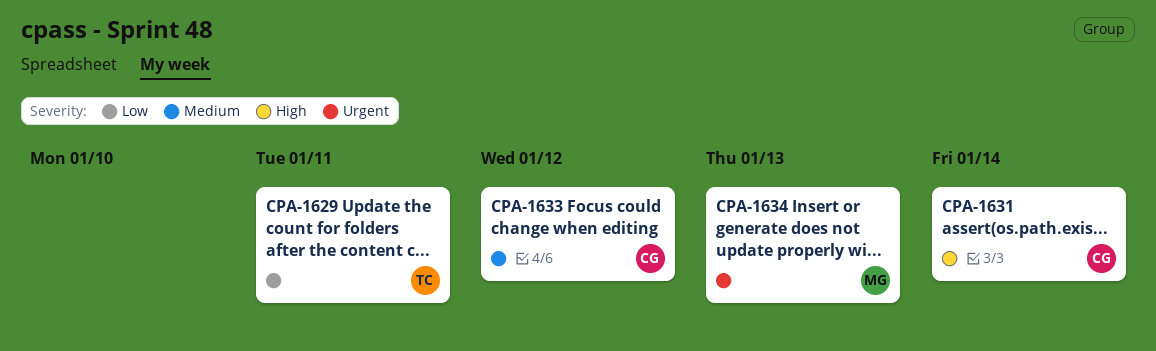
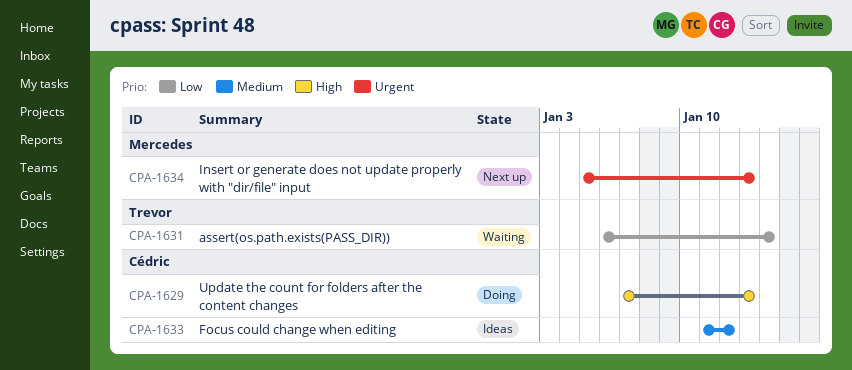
CPA-1629, owner: Trevor -> Cédric
CPA-1629, priority: Low -> High
CPA-1629, due: Jan 11 -> Jan 13
CPA-1631, owner: Cédric -> Trevor
CPA-1631, priority: High -> Low

